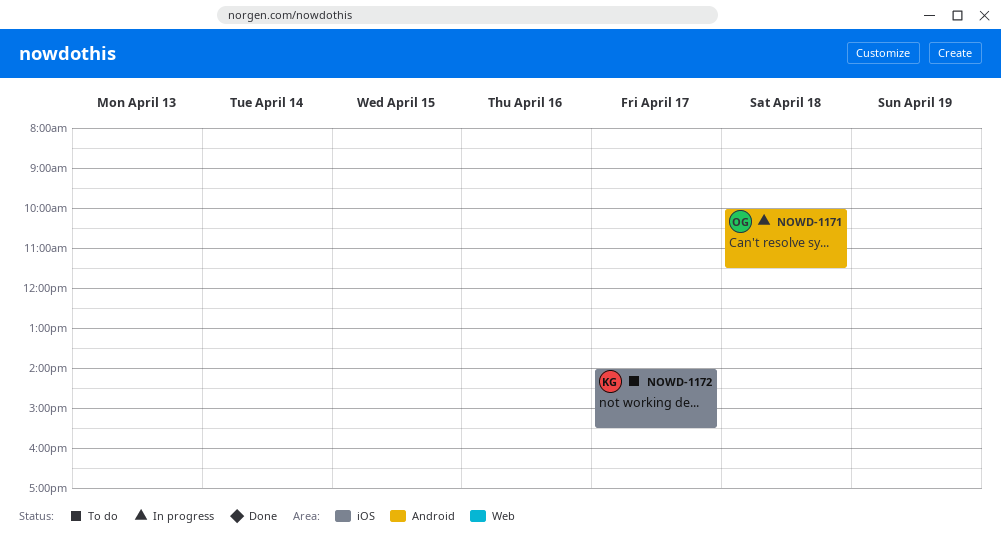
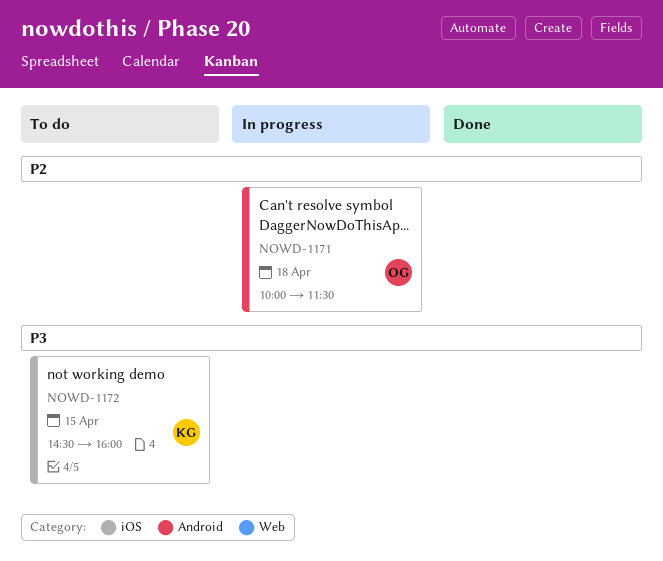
NOWD-1172, day: Apr 17 -> Apr 15
NOWD-1172, begins: 14:00 -> 14:30
NOWD-1172, ends: 15:30 -> 16:00

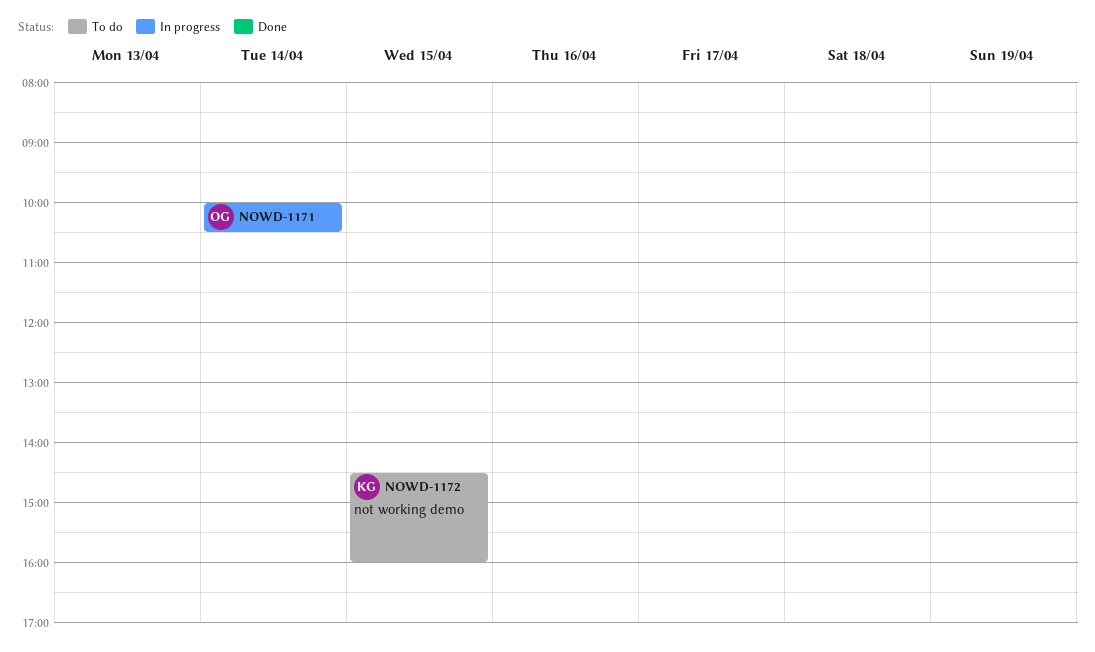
NOWD-1171, day: Apr 18 -> Apr 14
NOWD-1171, ends: 11:30 -> 10:30

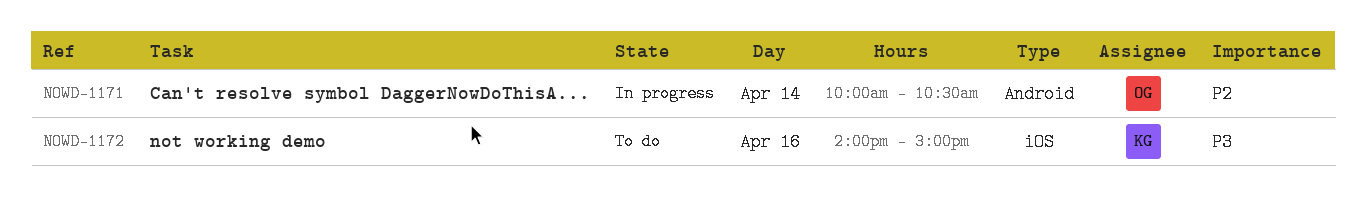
NOWD-1172, day: Apr 15 -> Apr 16
NOWD-1172, begins: 14:30 -> 14:00
NOWD-1172, ends: 16:00 -> 15:00

